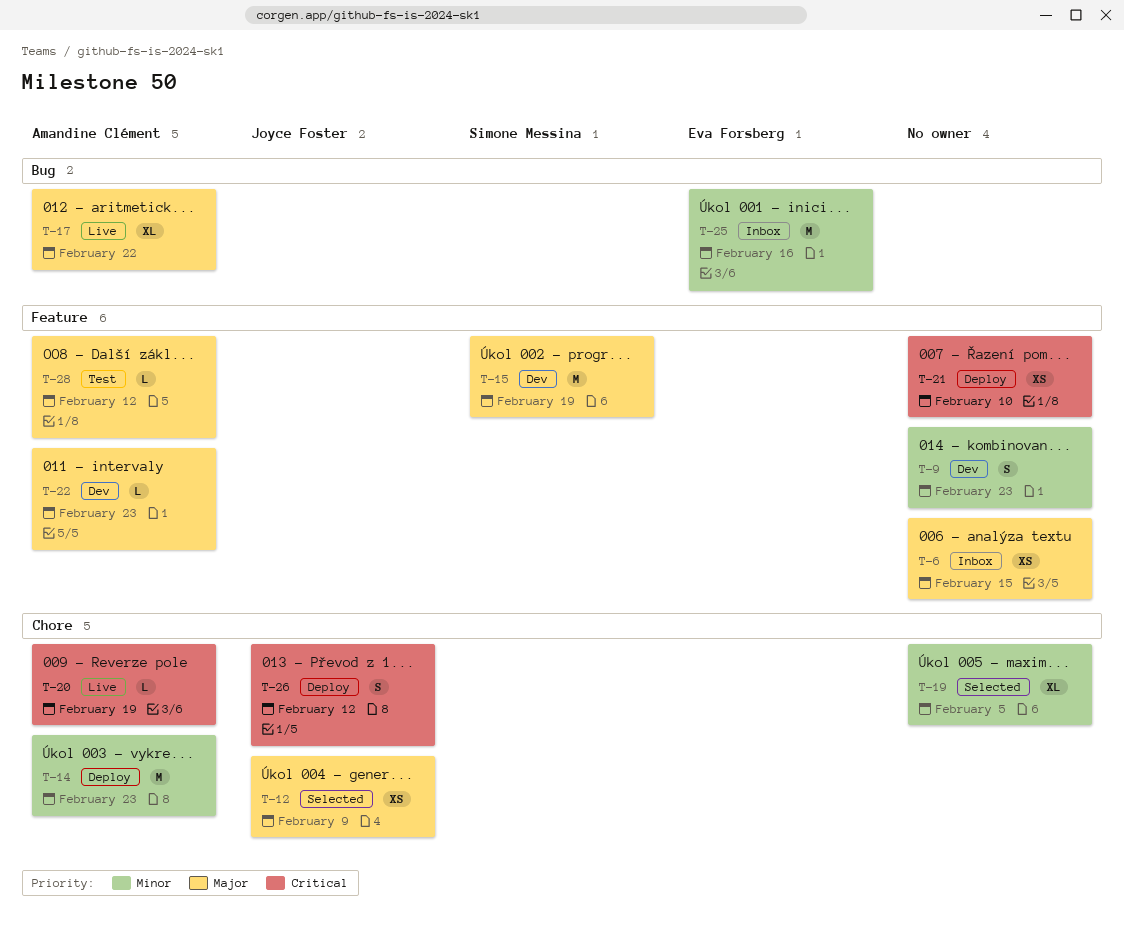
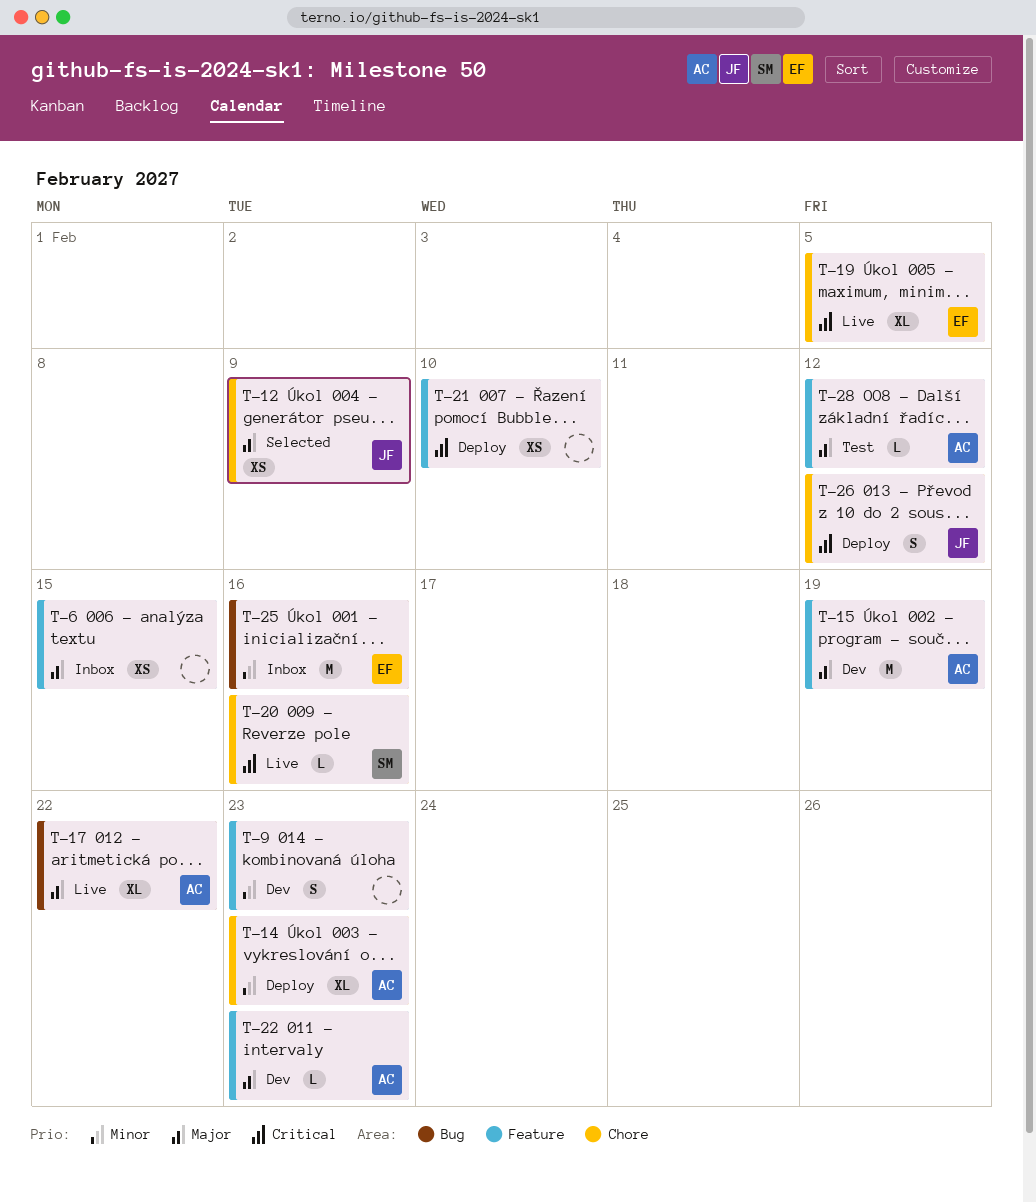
T-14, estimate: M -> XL
T-15, owner: Simone Messina -> Amandine Clément
T-19, status: Selected -> Live
T-19, owner: none -> Eva Forsberg
T-19, priority: Minor -> Critical
T-20, owner: Amandine Clément -> Simone Messina
T-20, due: Feb 19 -> Feb 16

